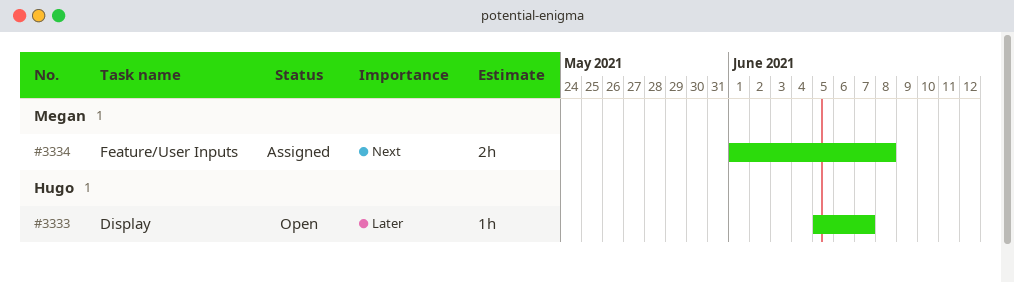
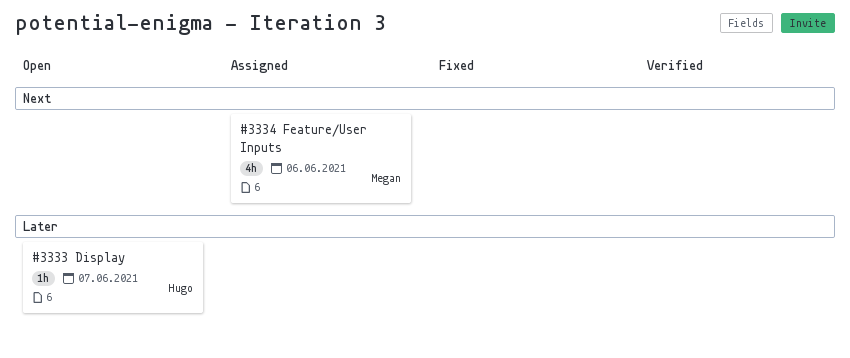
#3334, estimate: 2h -> 4h
#3334, due: Jun 8 -> Jun 6

